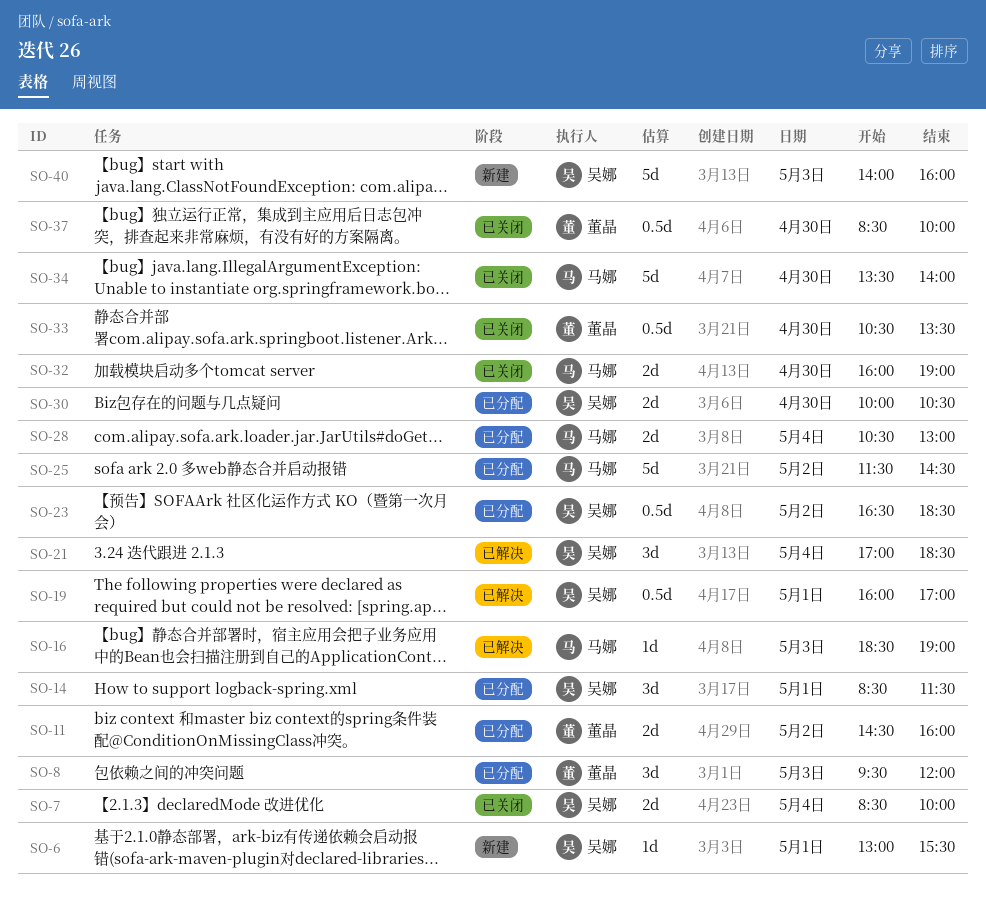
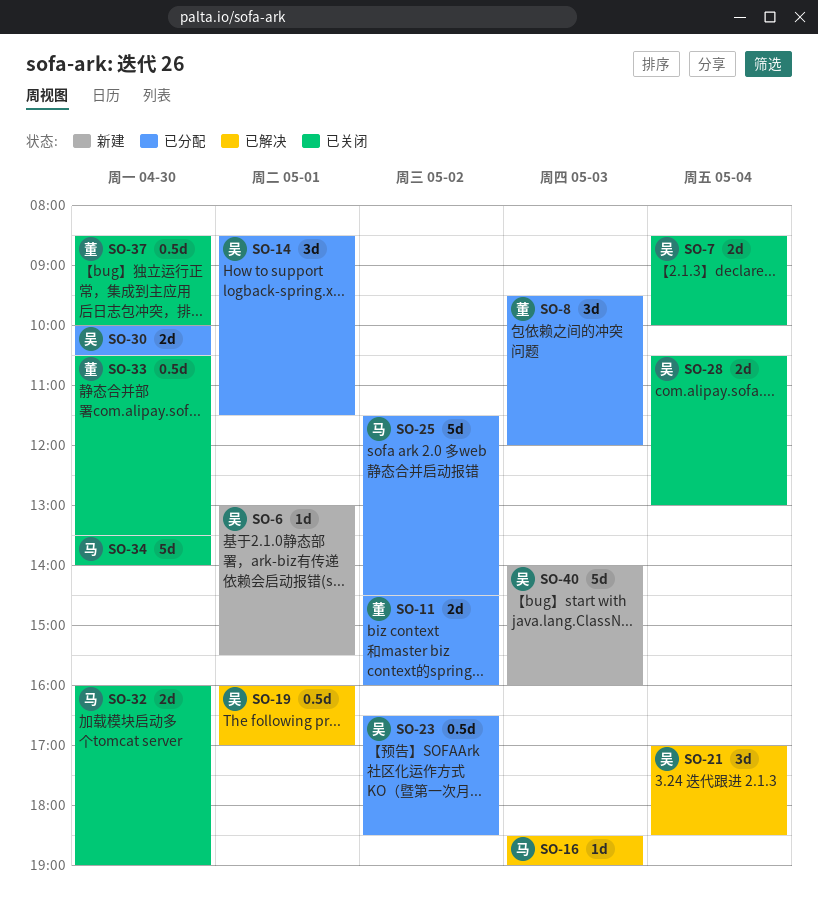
SO-28, status: 已分配 -> 已关闭
SO-28, owner: 马娜 -> 吴娜

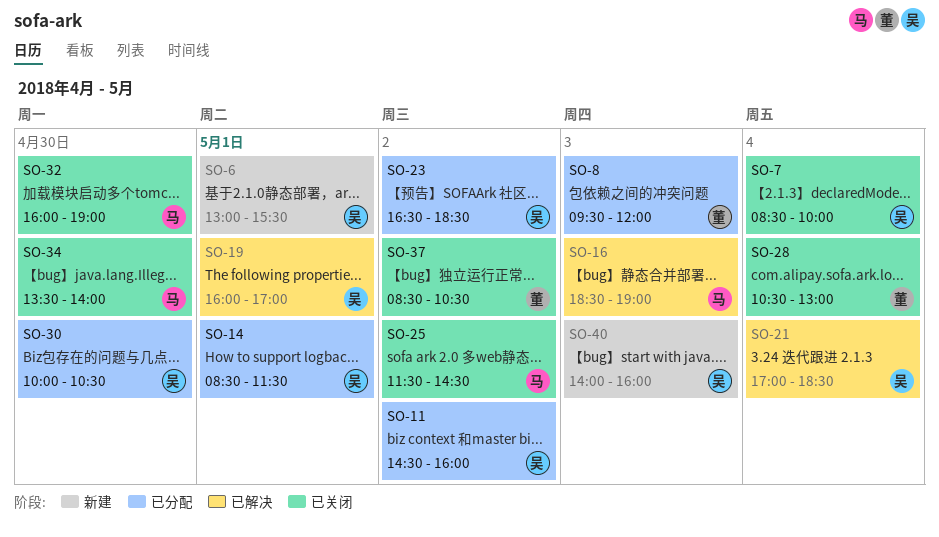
SO-11, owner: 董 -> 吴
SO-25, status: 已分配 -> 已关闭
SO-28, owner: 吴 -> 董
SO-33: present -> none
SO-37, day: Apr 30 -> May 2
SO-37, ends: 10:00 -> 10:30

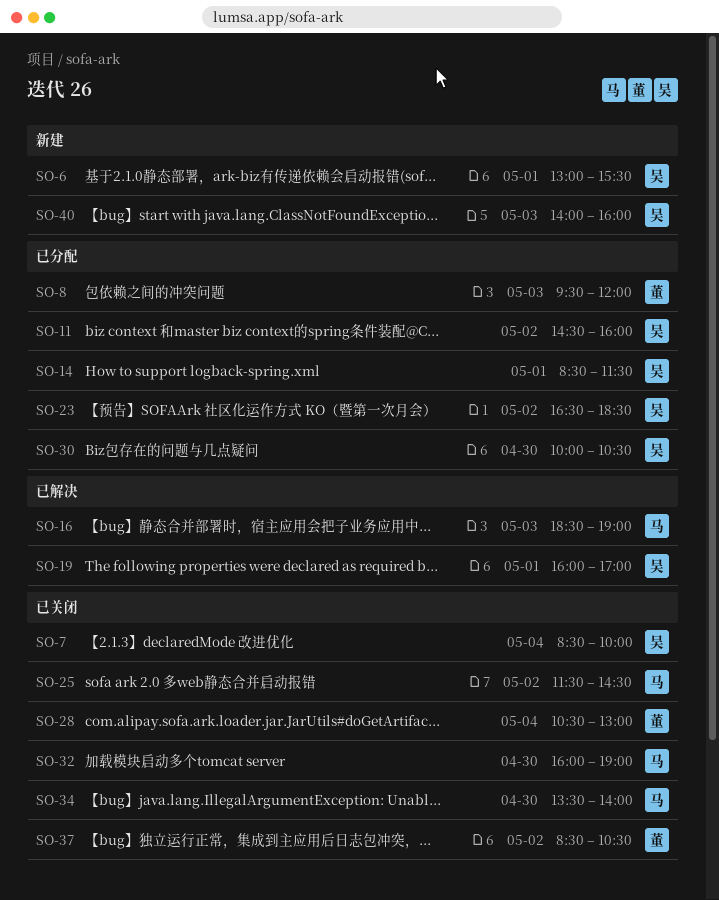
SO-21: present -> none

